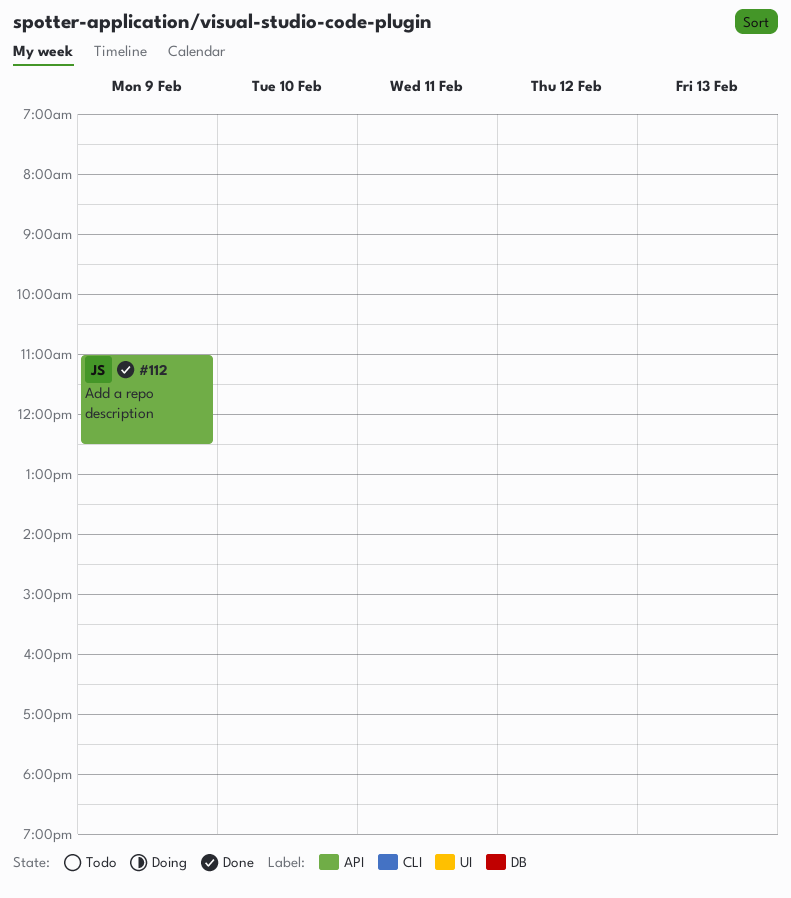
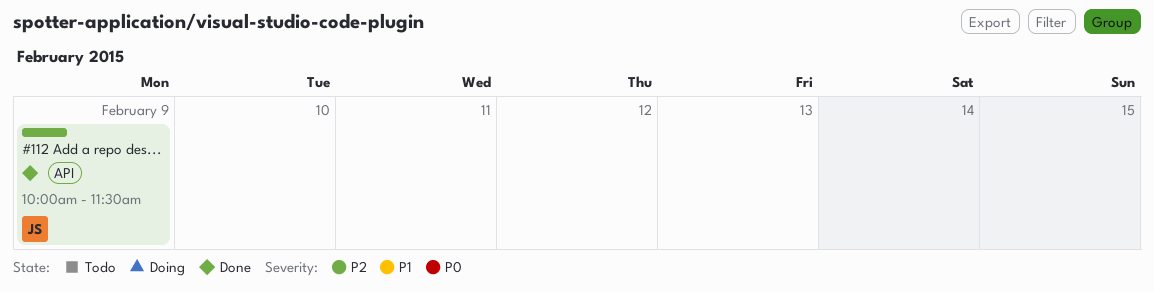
#112, begins: 11:00 -> 10:00
#112, ends: 12:30 -> 11:30

